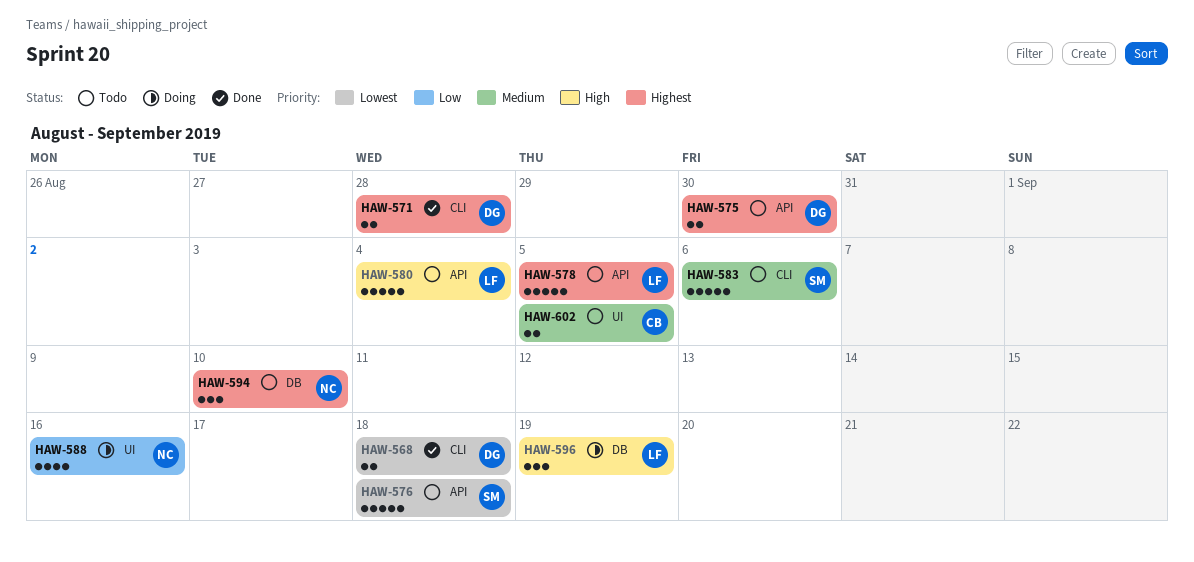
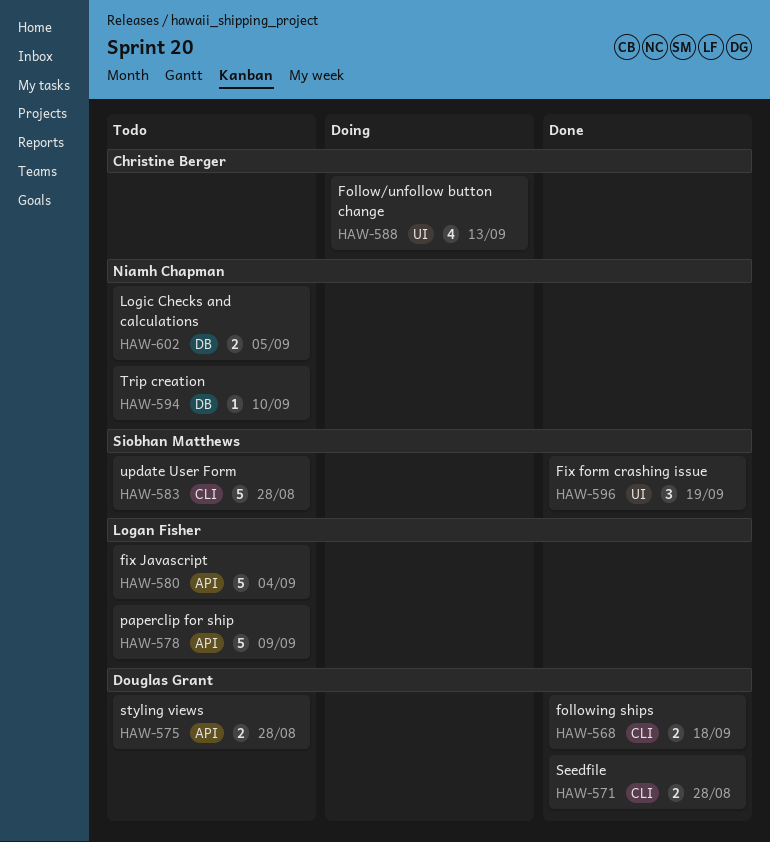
HAW-575, due: Aug 30 -> Aug 28
HAW-576: present -> none
HAW-578, due: Sep 5 -> Sep 9
HAW-583, due: Sep 6 -> Aug 28
HAW-588, owner: Niamh Chapman -> Christine Berger
HAW-588, due: Sep 16 -> Sep 13
HAW-594, estimate: 3 -> 1
HAW-596, status: Doing -> Done
HAW-596, owner: Logan Fisher -> Siobhan Matthews
HAW-596, label: DB -> UI
HAW-602, owner: Christine Berger -> Niamh Chapman
HAW-602, label: UI -> DB

